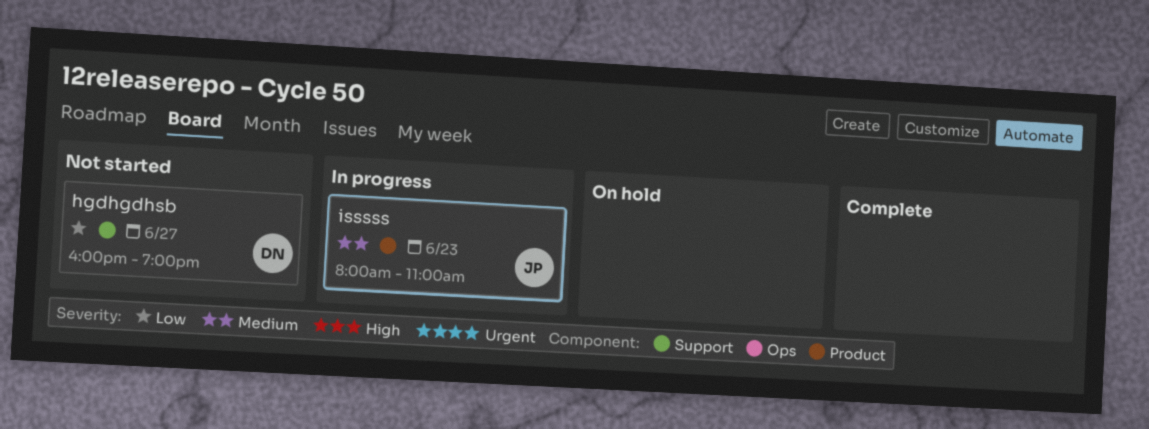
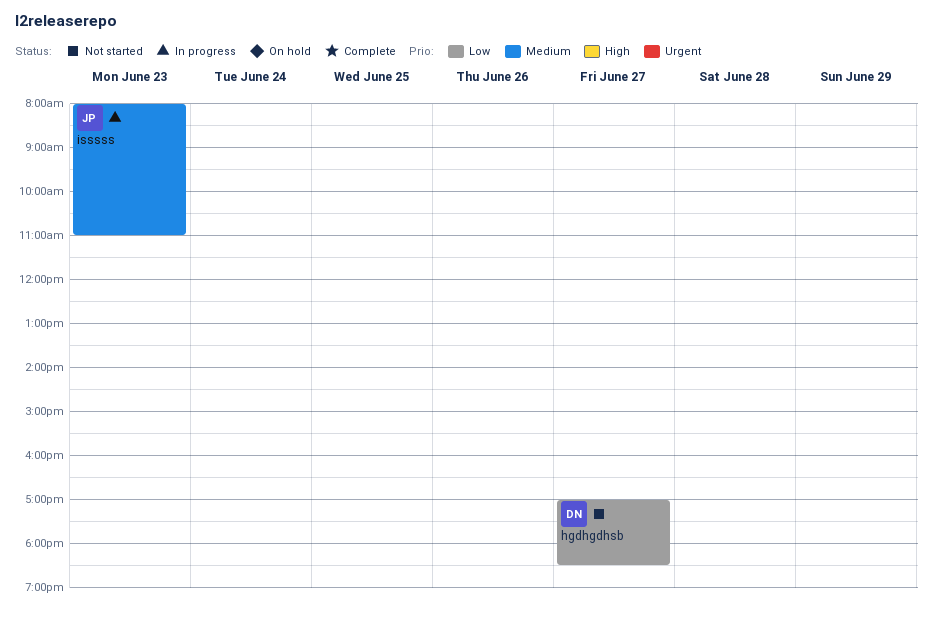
hgdhgdhsb, begins: 16:00 -> 17:00
hgdhgdhsb, ends: 19:00 -> 18:30

